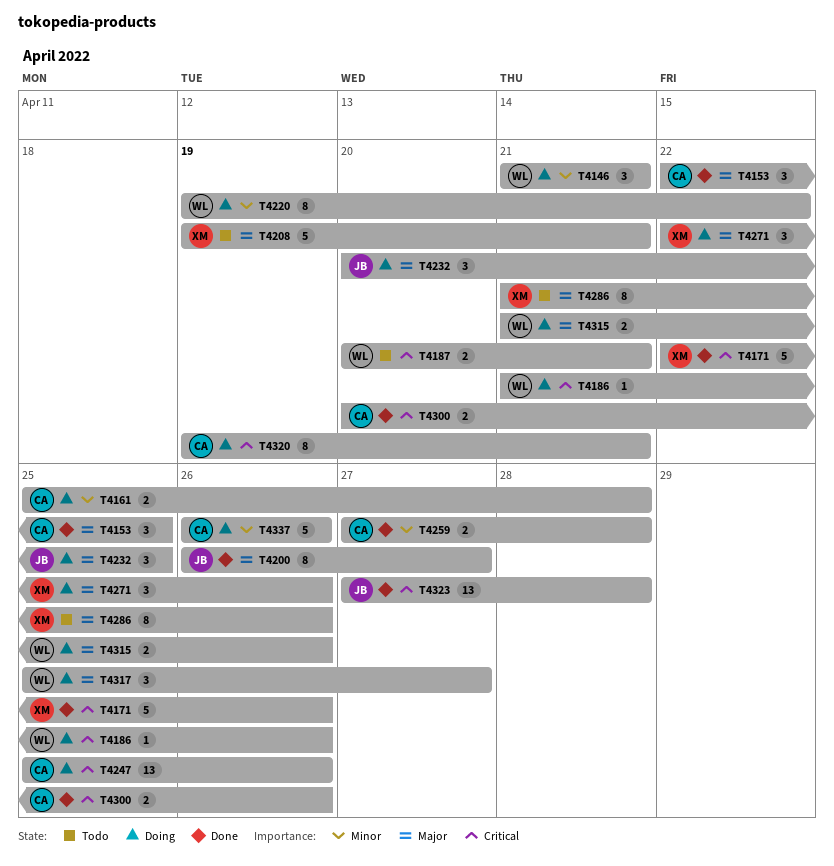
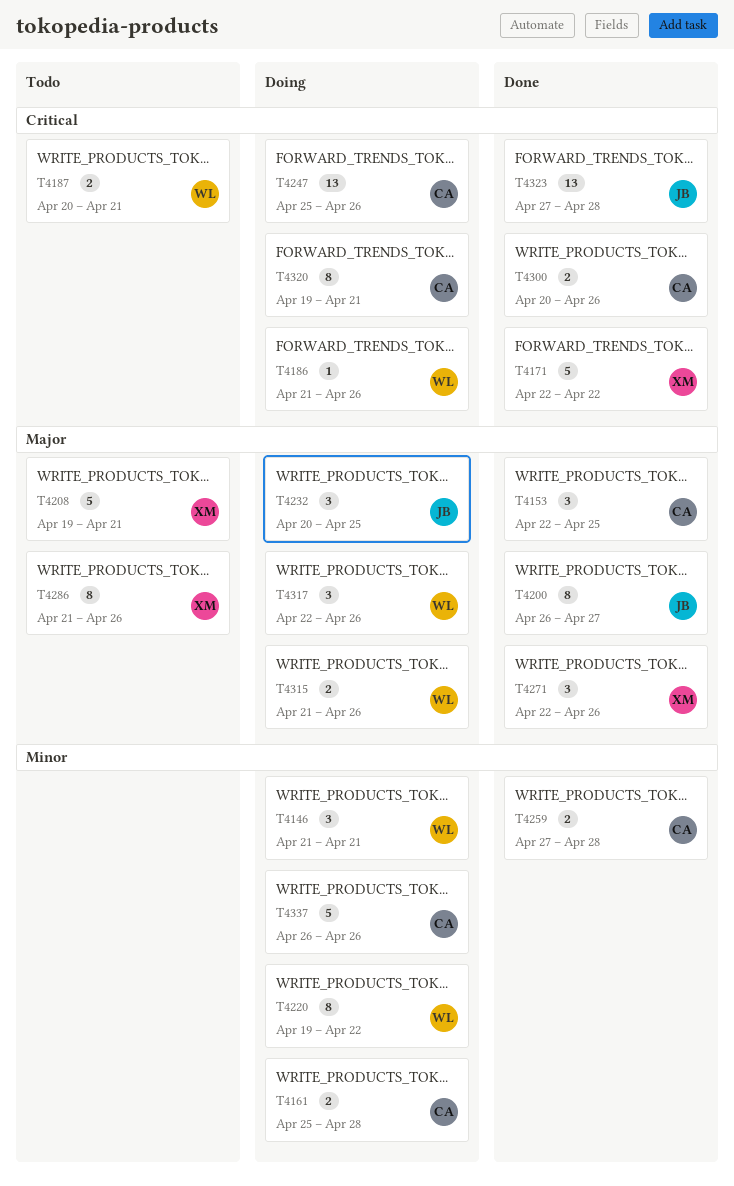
T4171, due: Apr 26 -> Apr 22
T4271, status: Doing -> Done
T4317, start: Apr 25 -> Apr 22
T4317, due: Apr 27 -> Apr 26

